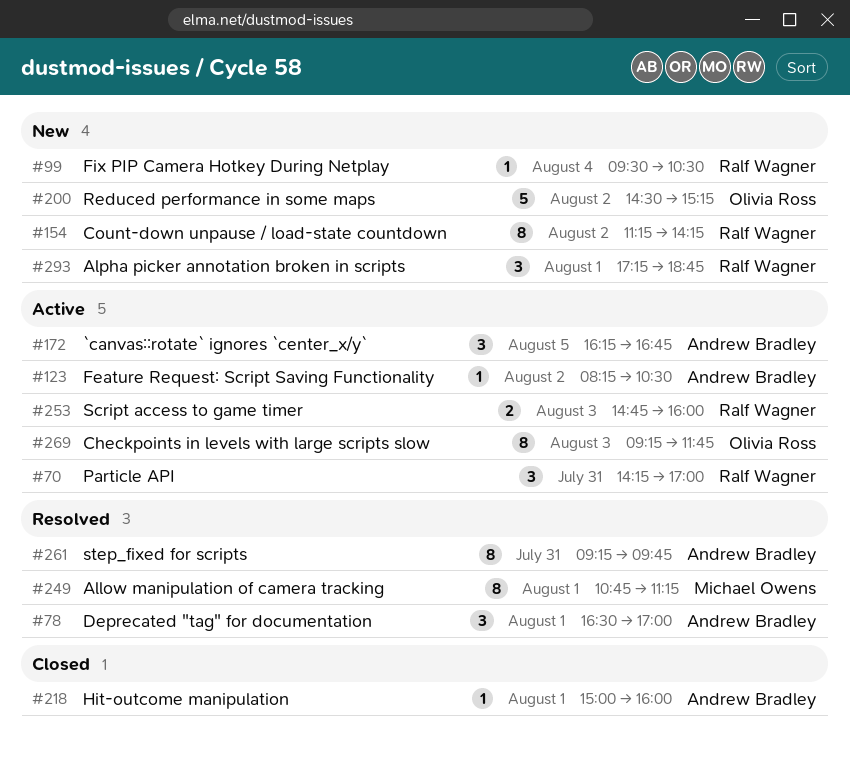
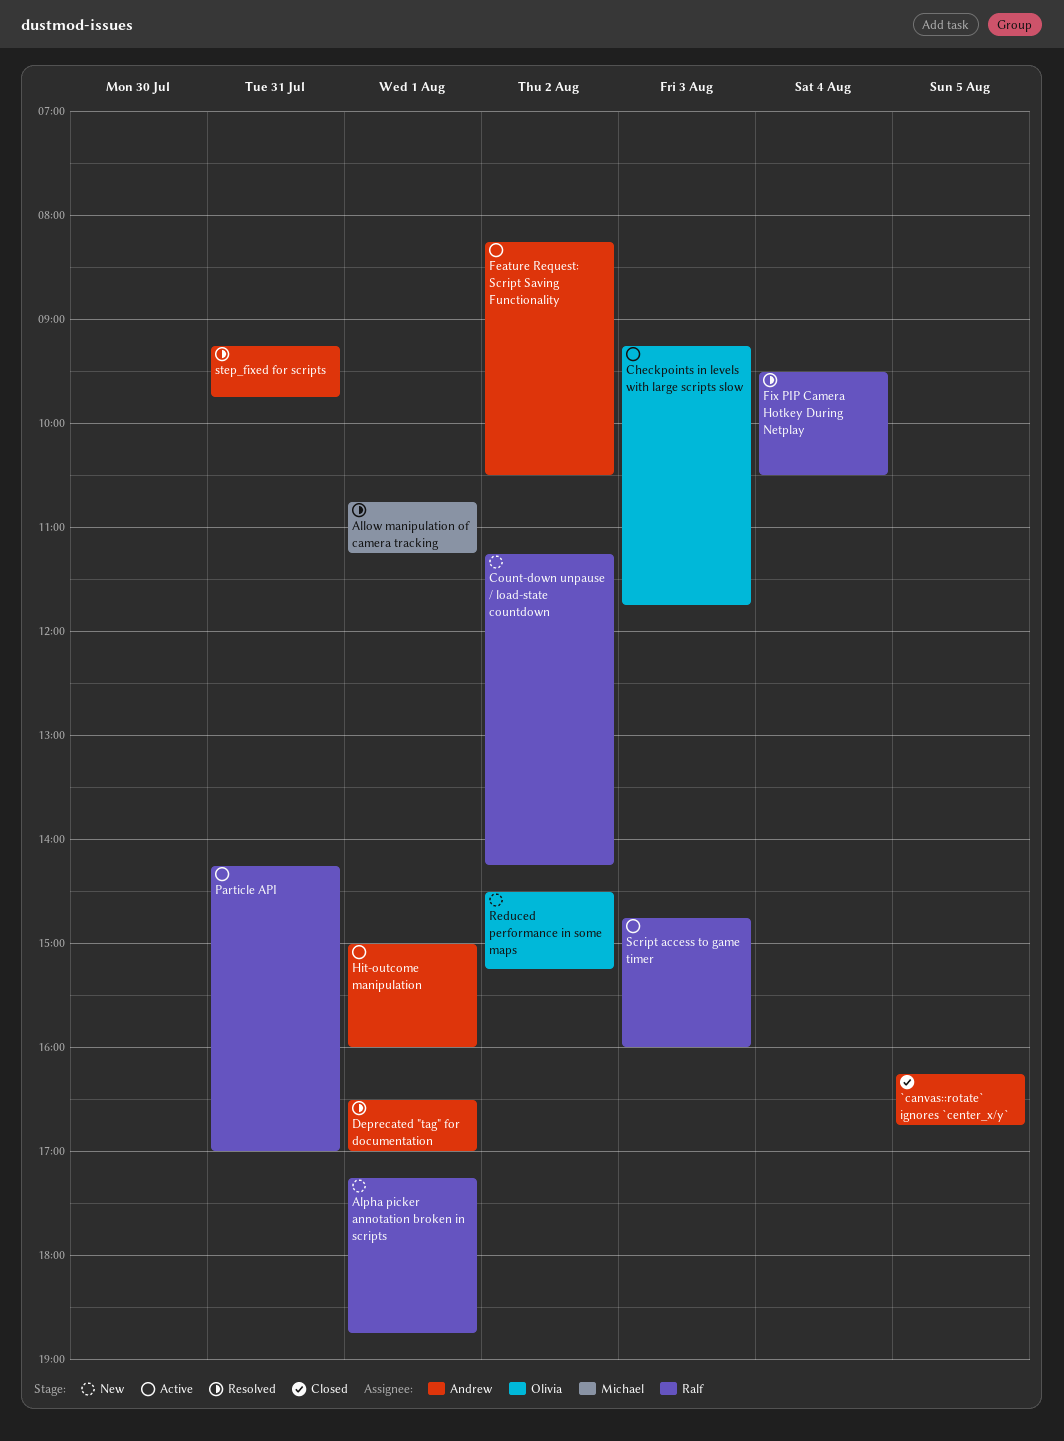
`canvas::rotate` ignores `center_x/y`, status: Active -> Closed
Fix PIP Camera Hotkey During Netplay, status: New -> Resolved
Hit-outcome manipulation, status: Closed -> Active

